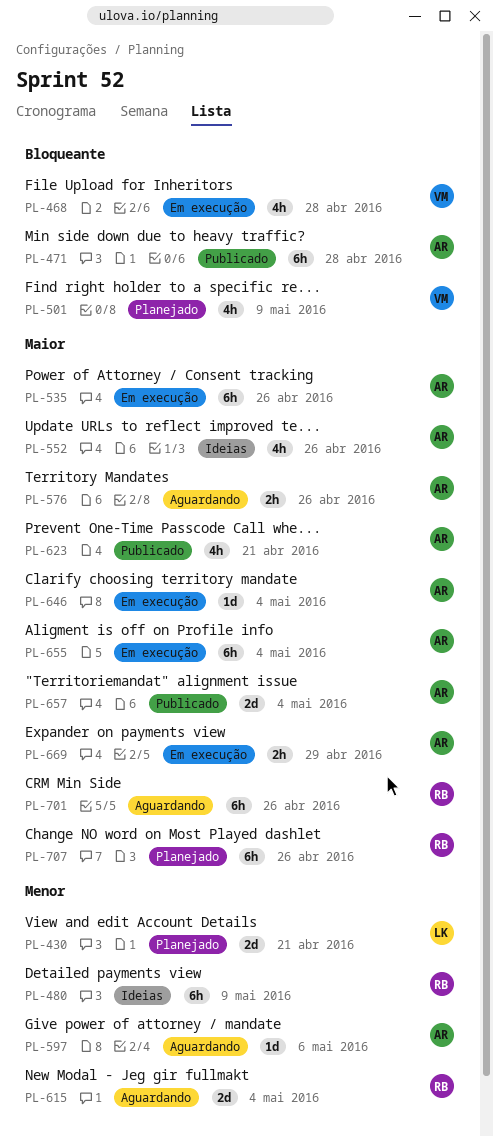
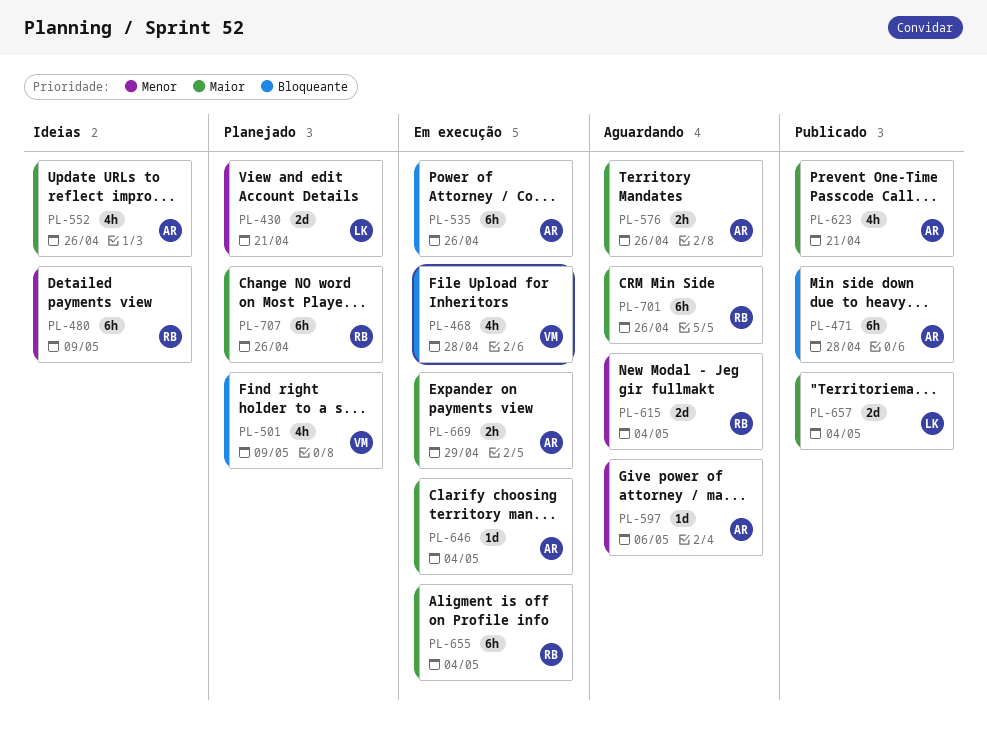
PL-535, priority: Maior -> Bloqueante
PL-655, owner: AR -> RB
PL-657, owner: AR -> LK

